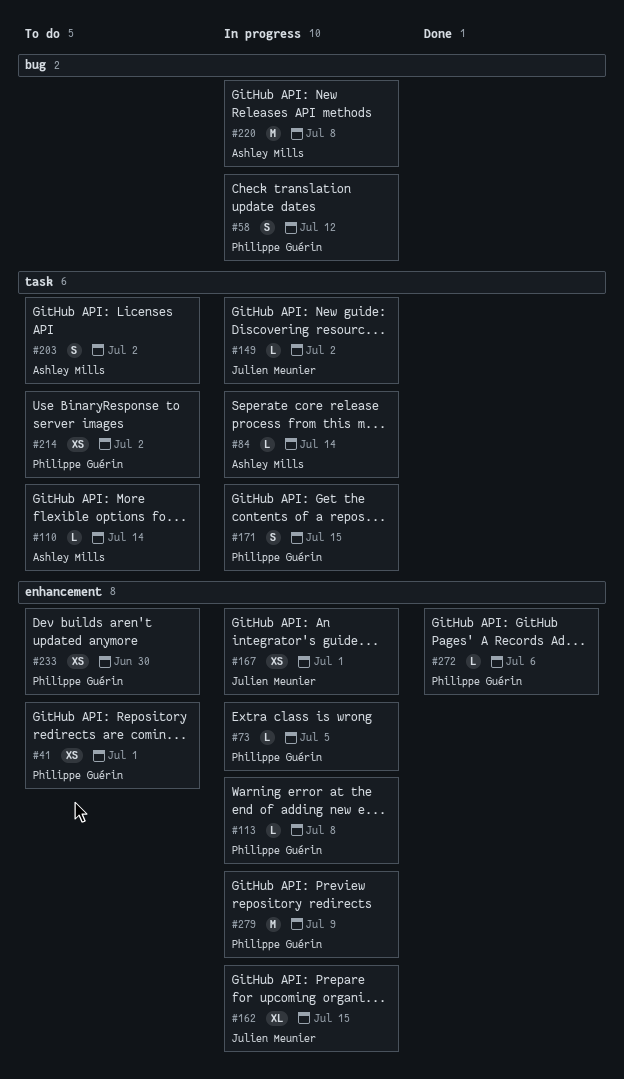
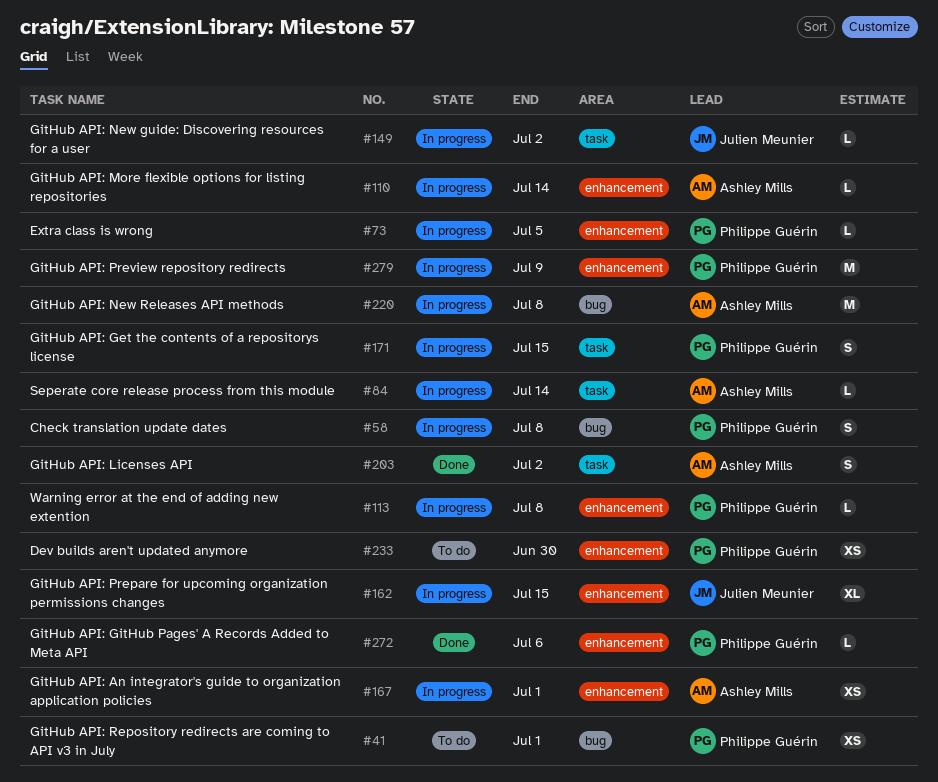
#41, label: enhancement -> bug
#58, due: Jul 12 -> Jul 8
#110, status: To do -> In progress
#110, label: task -> enhancement
#167, owner: Julien Meunier -> Ashley Mills
#203, status: To do -> Done
#214: present -> none

